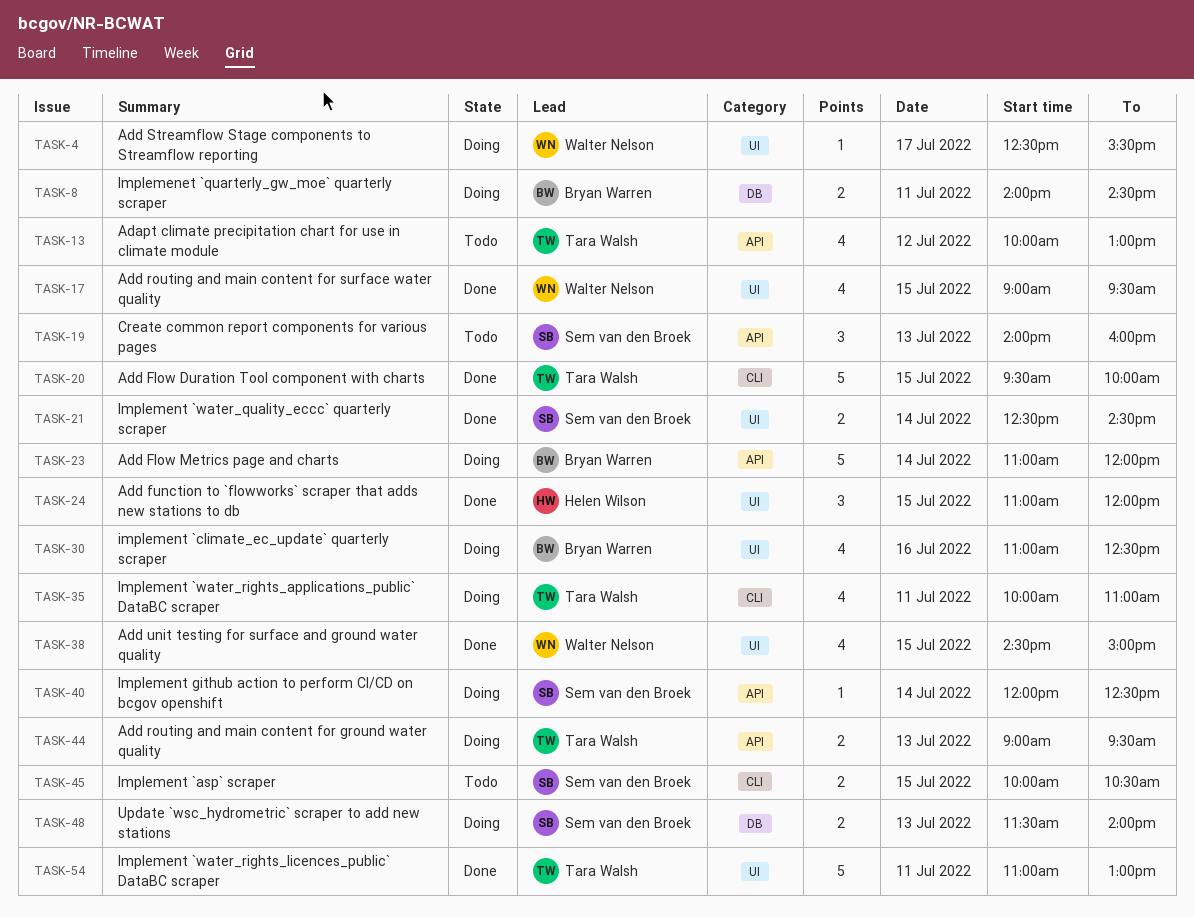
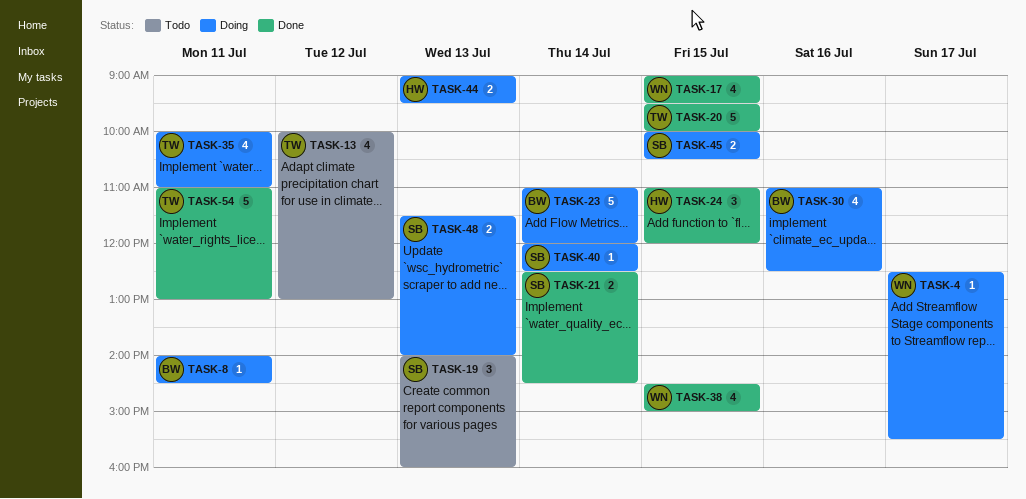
TASK-8, estimate: 2 -> 1
TASK-44, owner: Tara Walsh -> Helen Wilson
TASK-45, status: Todo -> Doing

